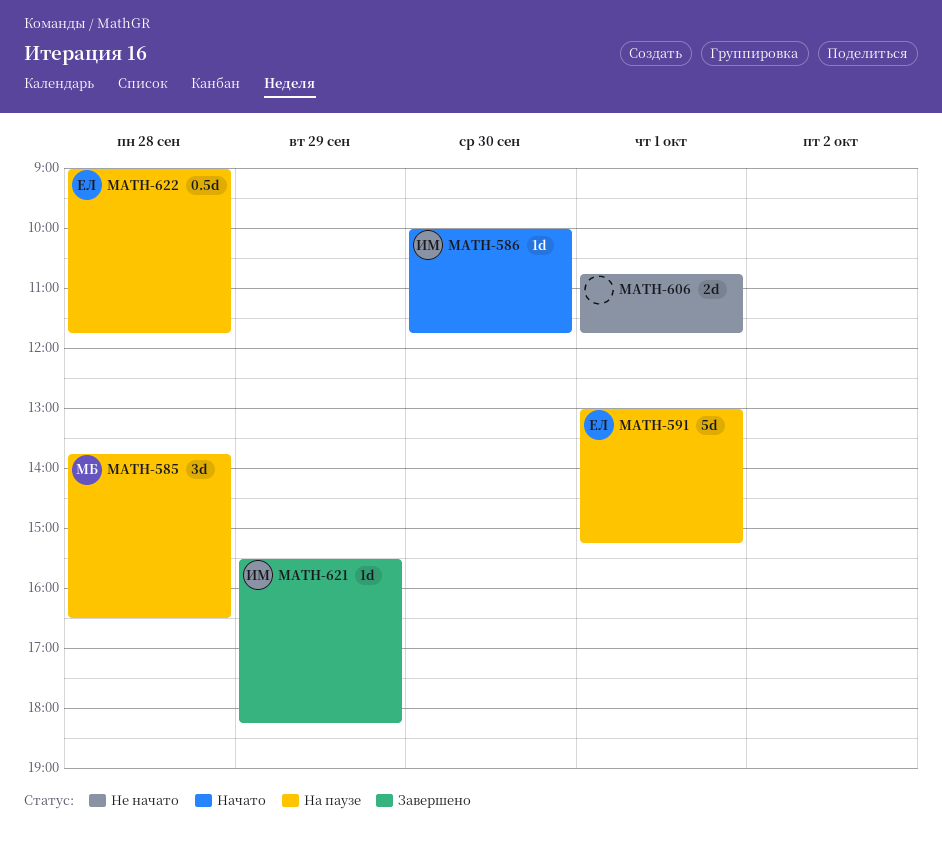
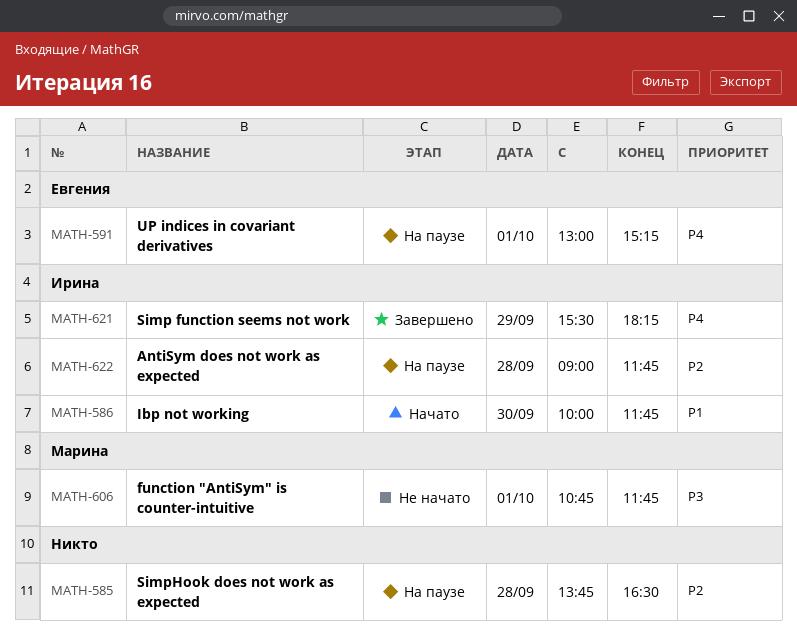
MATH-585, owner: Марина -> none
MATH-606, owner: none -> Марина
MATH-622, owner: Евгения -> Ирина

